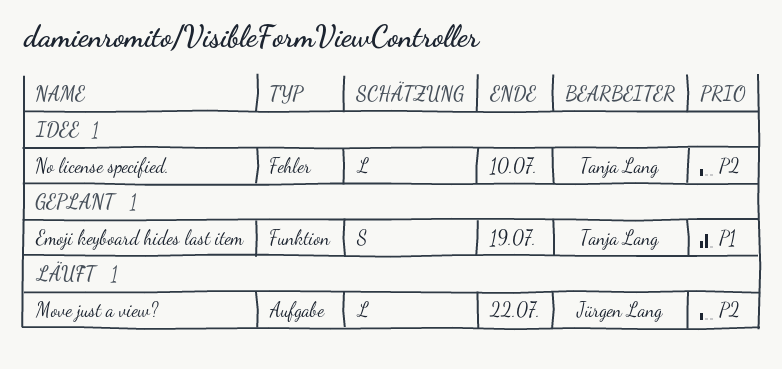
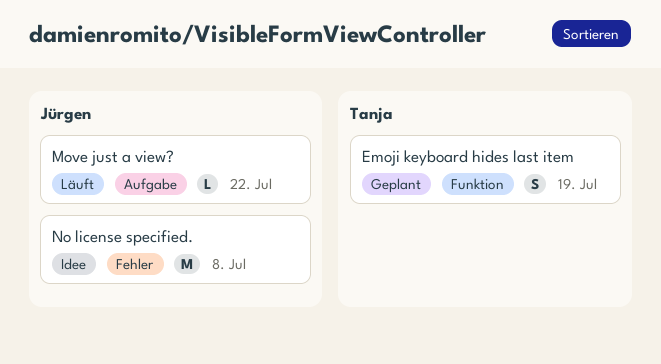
No license specified., owner: Tanja Lang -> Jürgen Lang
No license specified., estimate: L -> M
No license specified., due: Jul 10 -> Jul 8

